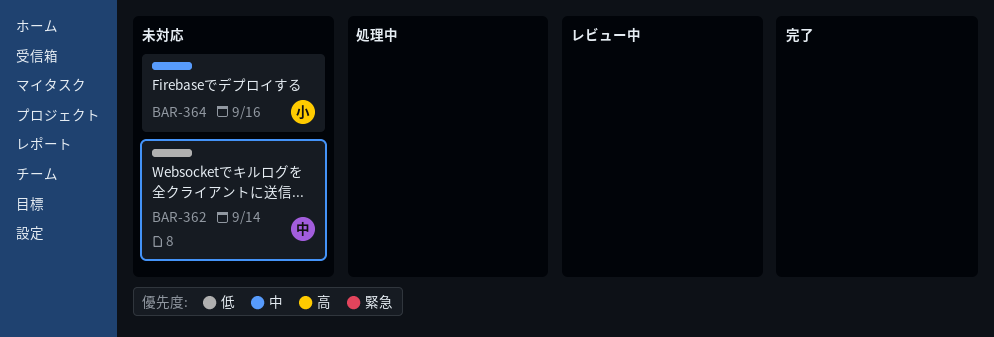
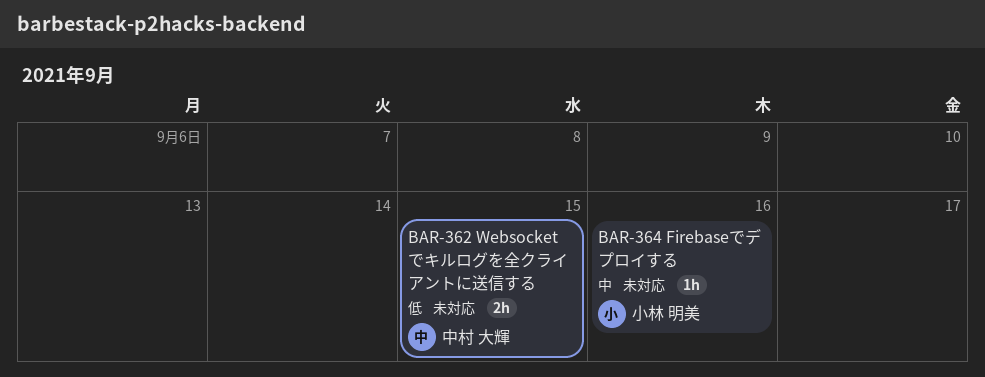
BAR-362, due: Sep 14 -> Sep 15

